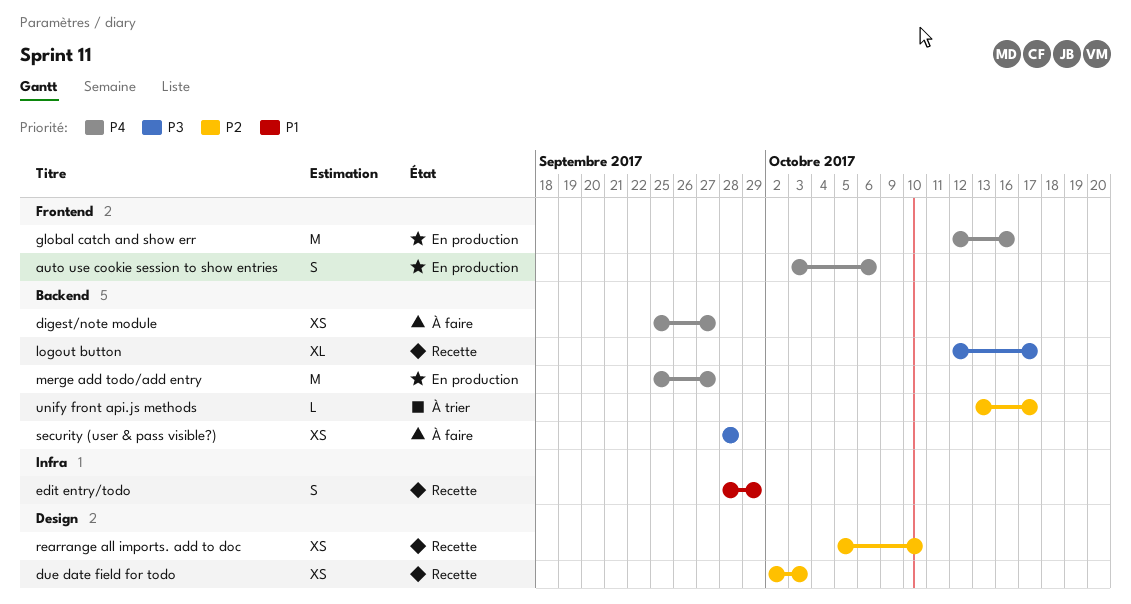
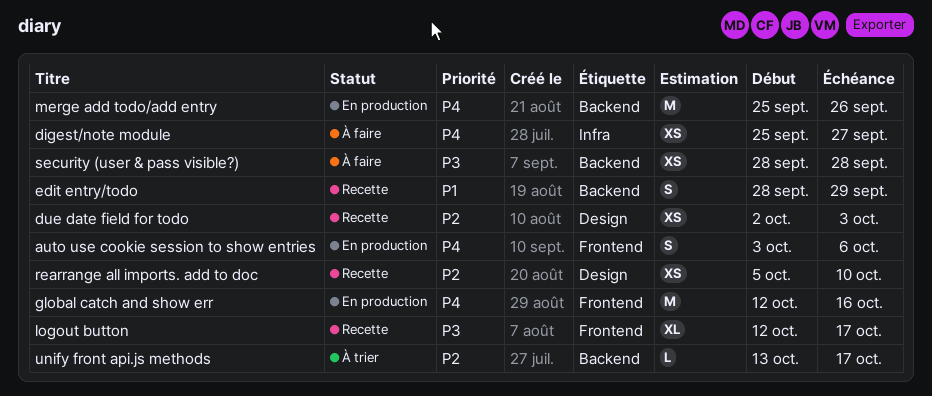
digest/note module, label: Backend -> Infra
edit entry/todo, label: Infra -> Backend
logout button, label: Backend -> Frontend
merge add todo/add entry, due: Sep 27 -> Sep 26

